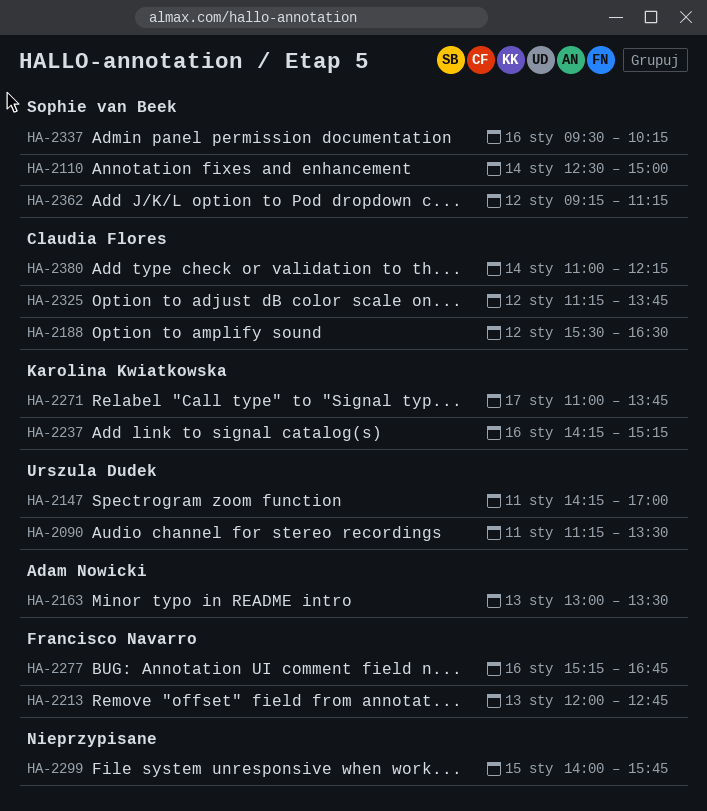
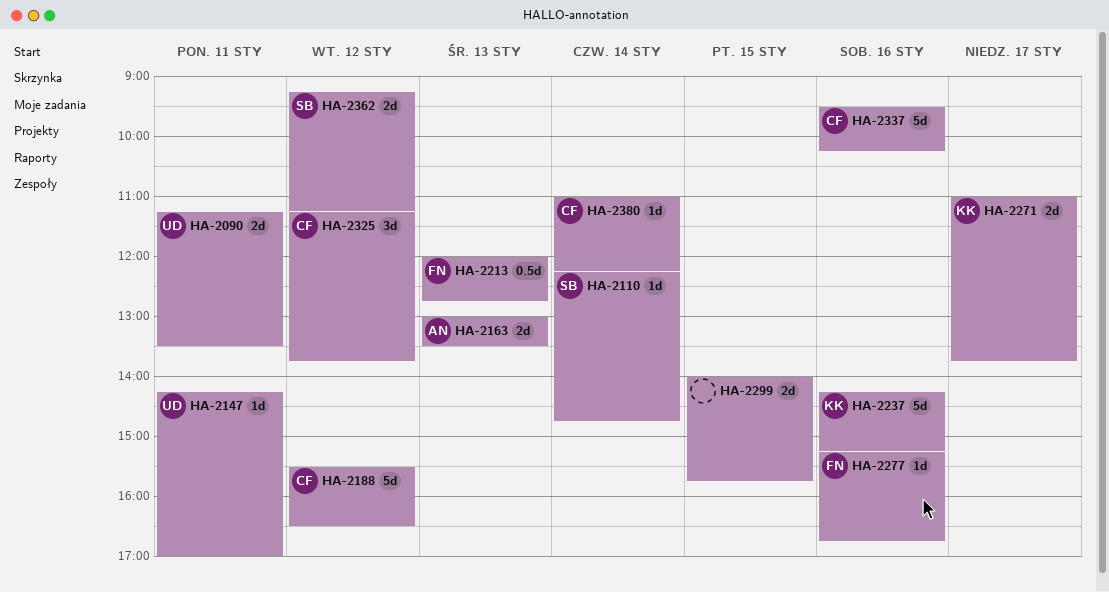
HA-2110, begins: 12:30 -> 12:15
HA-2110, ends: 15:00 -> 14:45
HA-2337, owner: Sophie van Beek -> Claudia Flores

